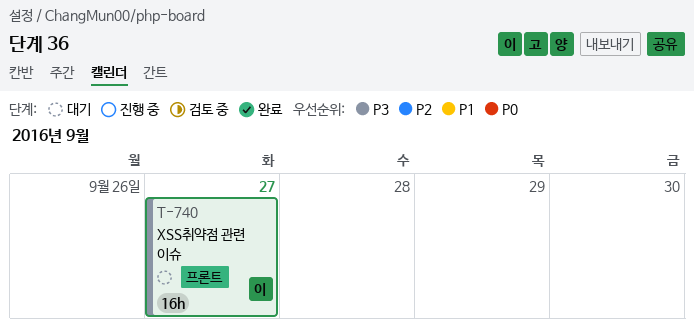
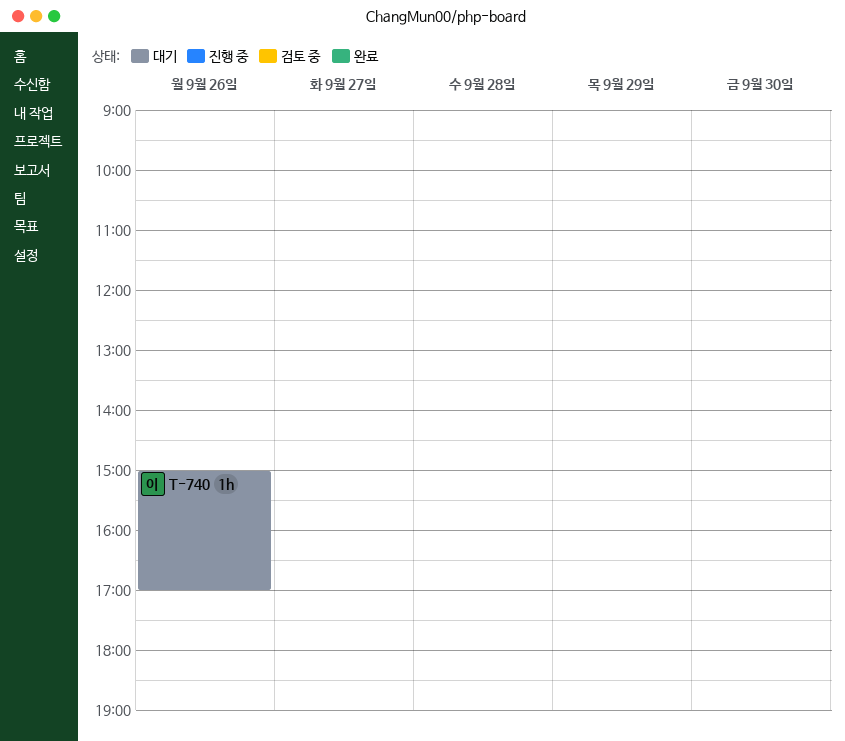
T-740, estimate: 16h -> 1h
T-740, day: Sep 27 -> Sep 26

